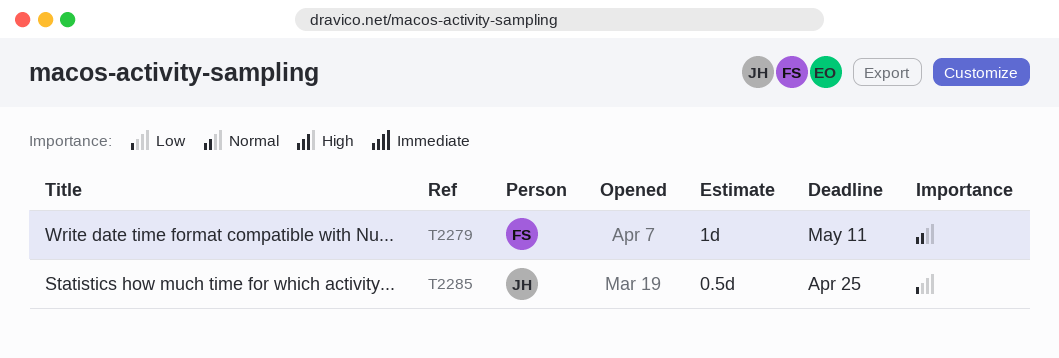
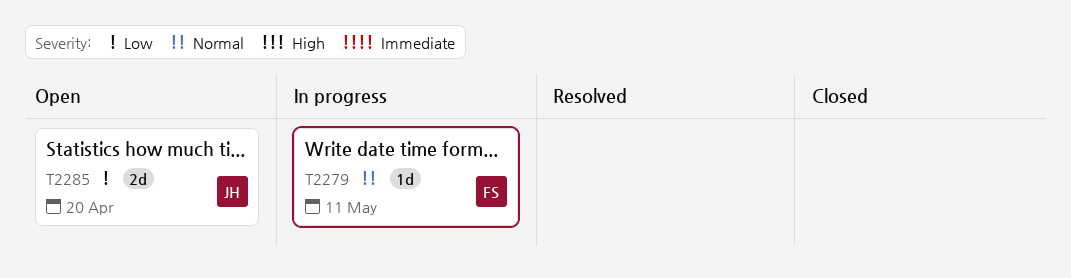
T2285, estimate: 0.5d -> 2d
T2285, due: Apr 25 -> Apr 20

